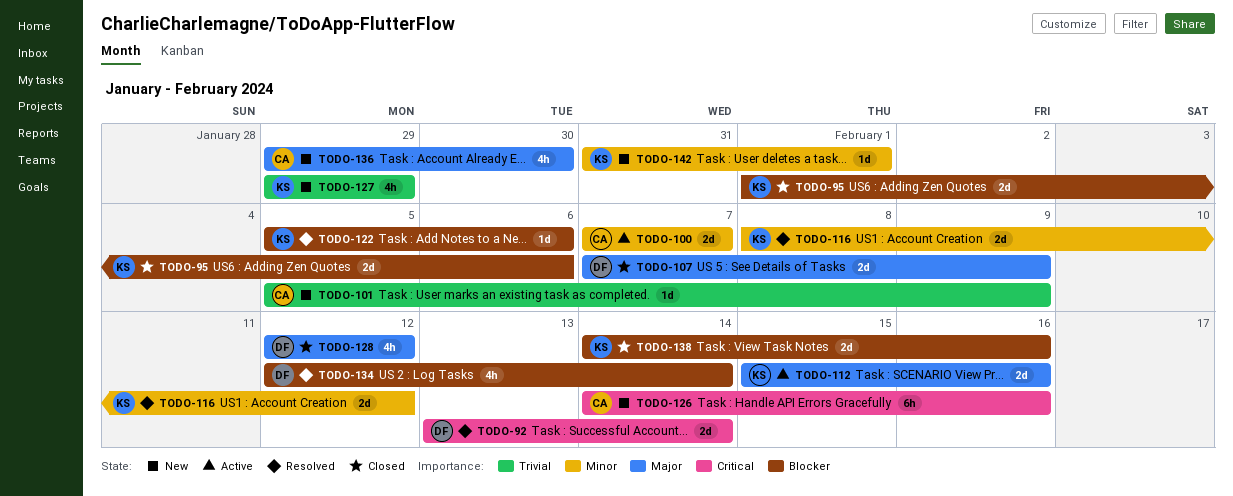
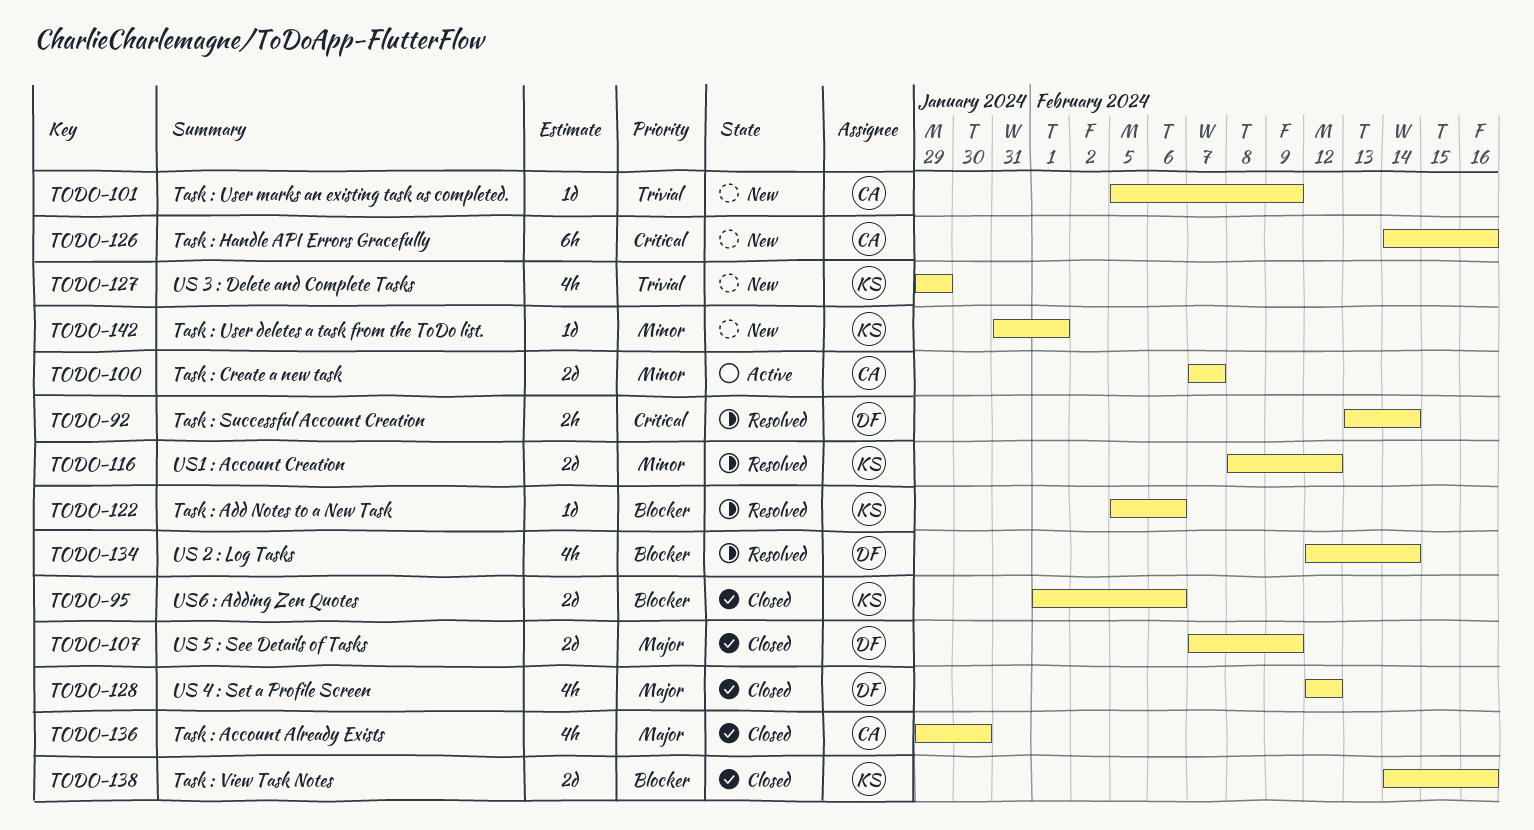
TODO-92, estimate: 2d -> 2h
TODO-112: present -> none
TODO-136, status: New -> Closed

